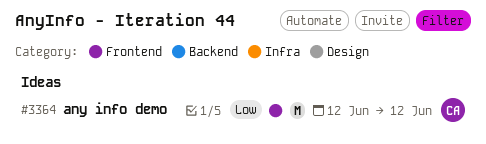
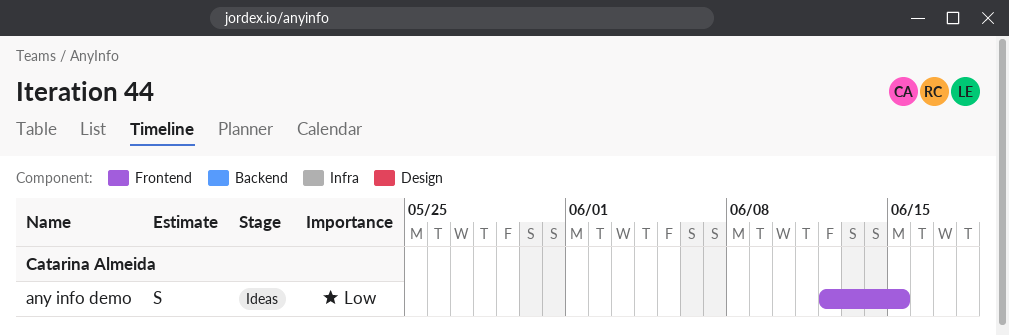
any info demo, estimate: M -> S
any info demo, due: Jun 12 -> Jun 15

